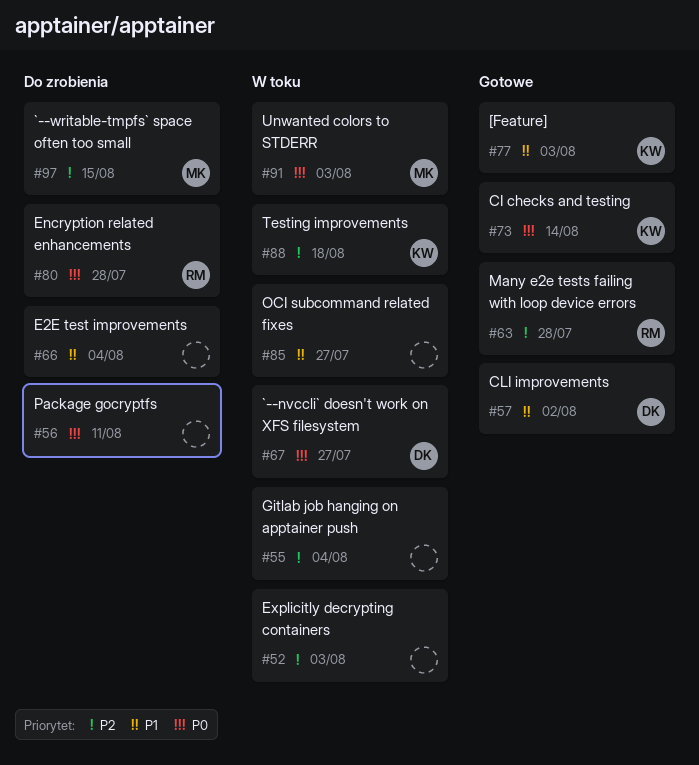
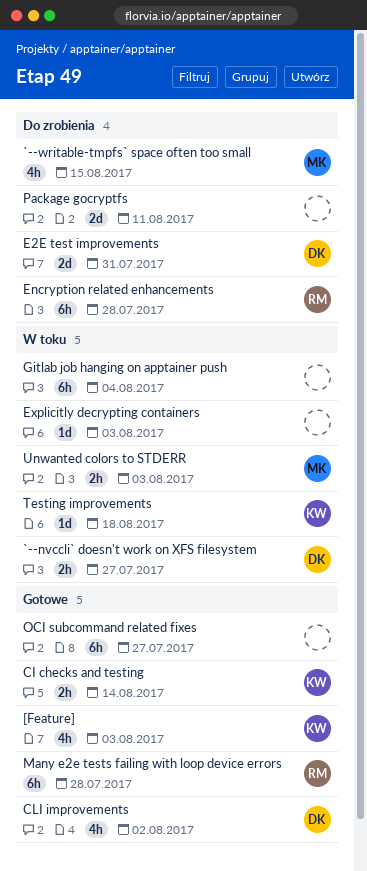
E2E test improvements, owner: none -> DK
E2E test improvements, due: Aug 4 -> Jul 31
OCI subcommand related fixes, status: W toku -> Gotowe

